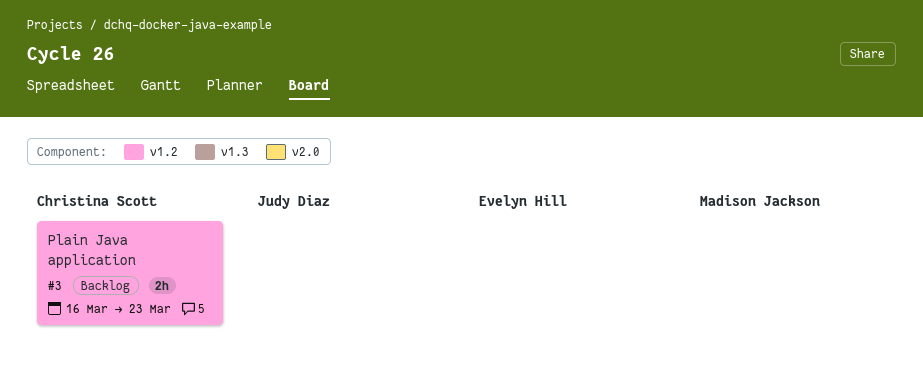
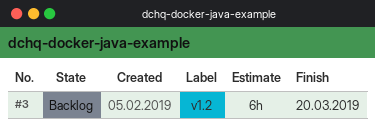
#3, estimate: 2h -> 6h
#3, due: Mar 23 -> Mar 20

